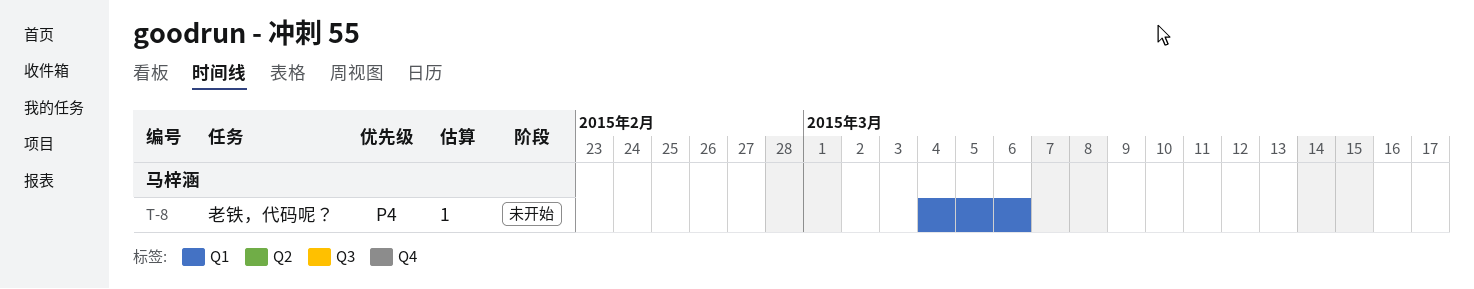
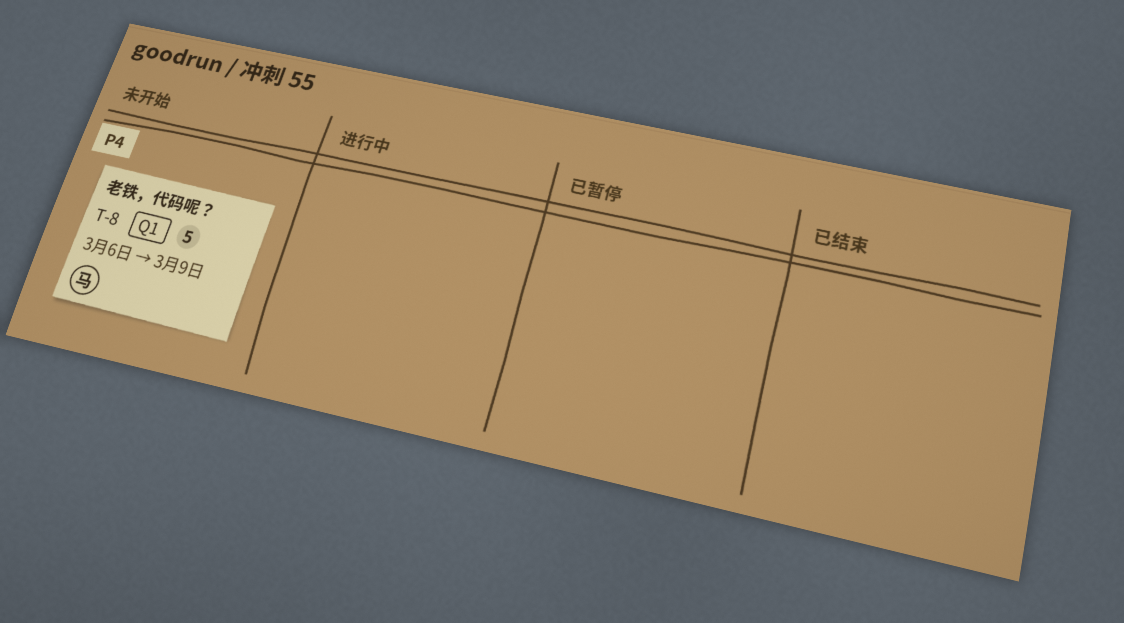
T-8, estimate: 1 -> 5
T-8, start: Mar 4 -> Mar 6
T-8, due: Mar 6 -> Mar 9

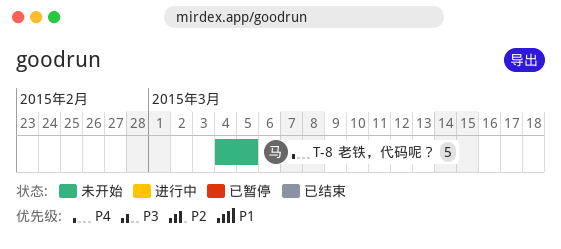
T-8, start: Mar 6 -> Mar 4
T-8, due: Mar 9 -> Mar 5

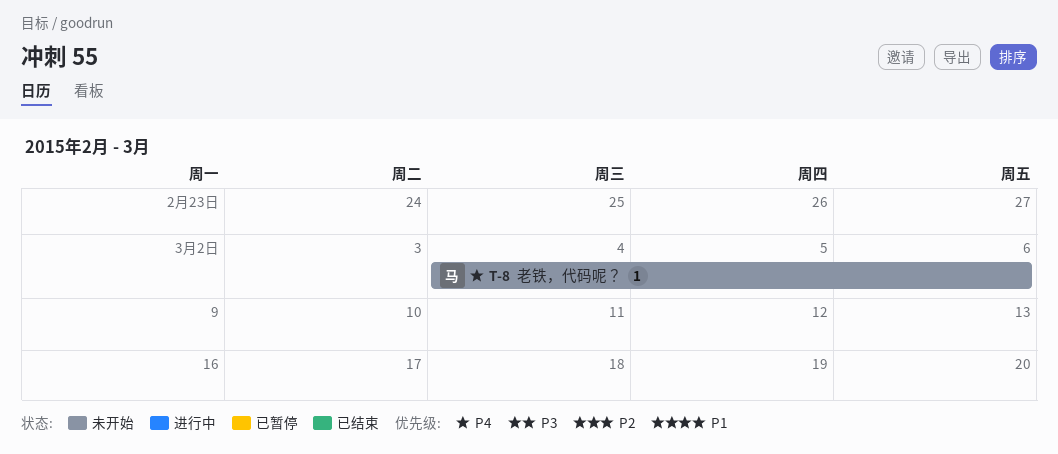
T-8, estimate: 5 -> 1
T-8, due: Mar 5 -> Mar 6

